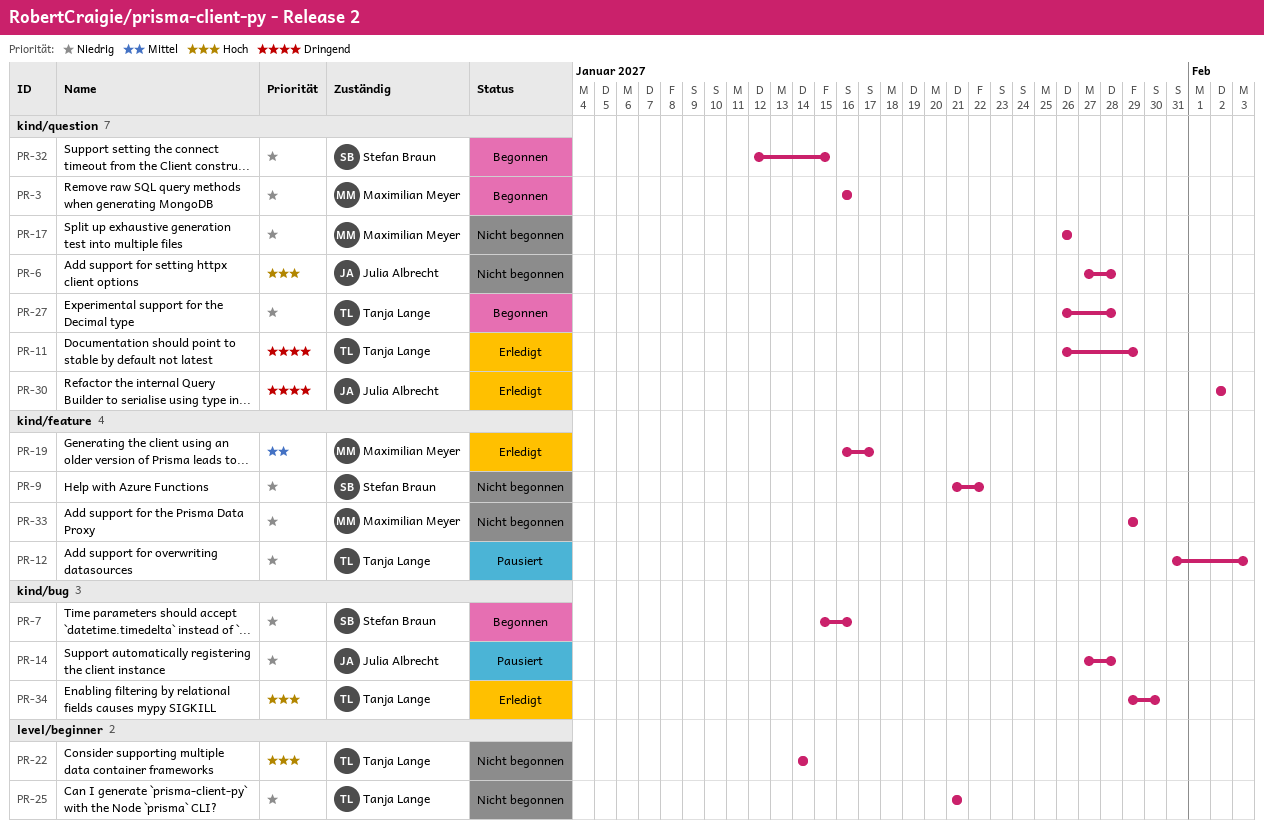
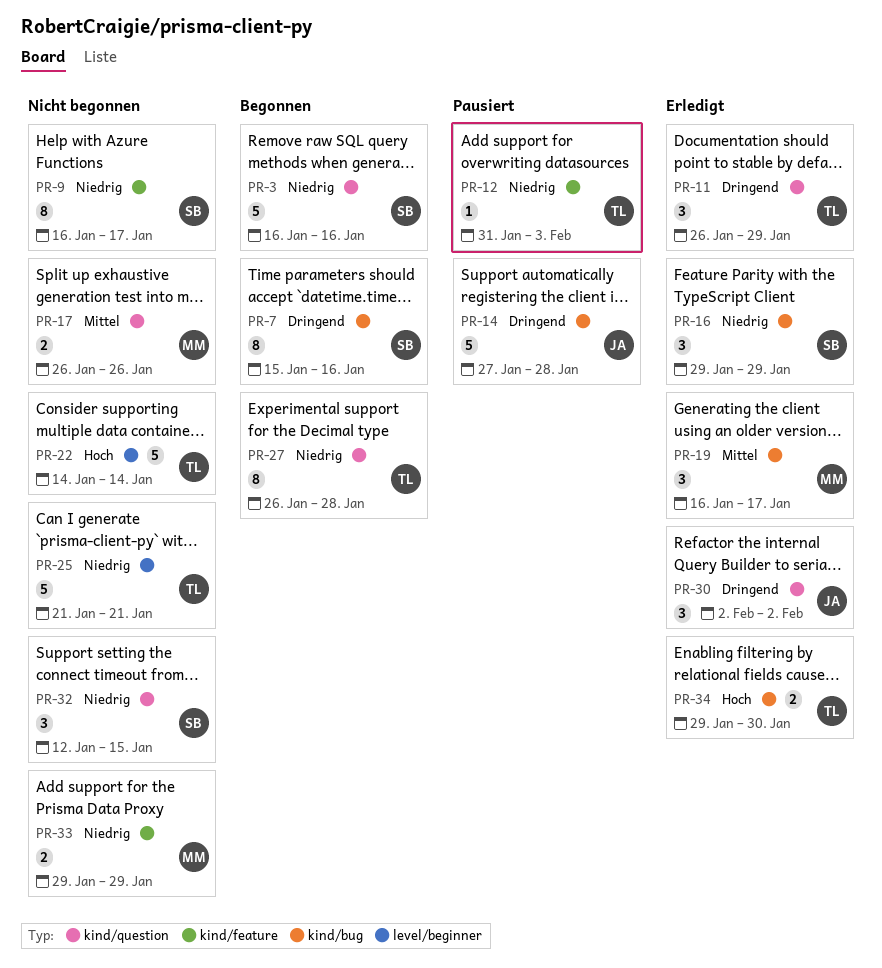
PR-3, owner: Maximilian Meyer -> Stefan Braun
PR-6: present -> none
PR-7, priority: Niedrig -> Dringend
PR-9, start: Jan 21 -> Jan 16
PR-9, due: Jan 22 -> Jan 17
PR-14, priority: Niedrig -> Dringend
PR-16: none -> present
PR-17, priority: Niedrig -> Mittel
PR-19, label: kind/feature -> kind/bug
PR-32, status: Begonnen -> Nicht begonnen

